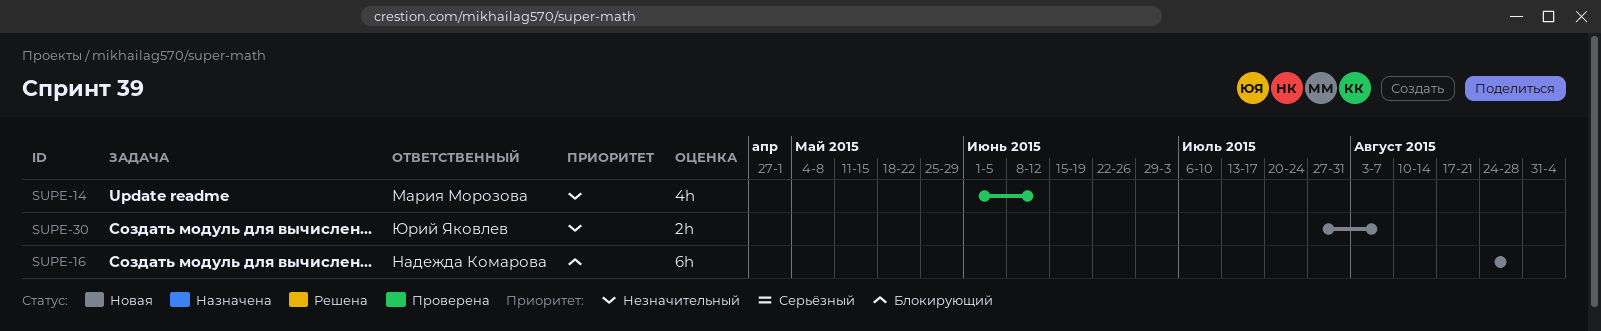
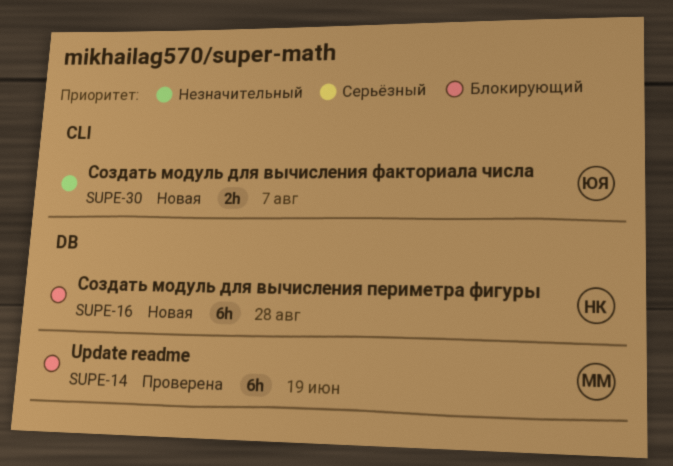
SUPE-14, priority: Незначительный -> Блокирующий
SUPE-14, estimate: 4h -> 6h
SUPE-14, due: Jun 12 -> Jun 19

